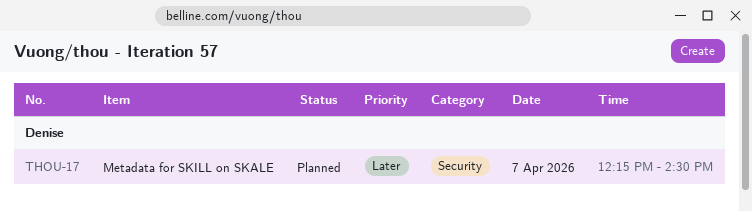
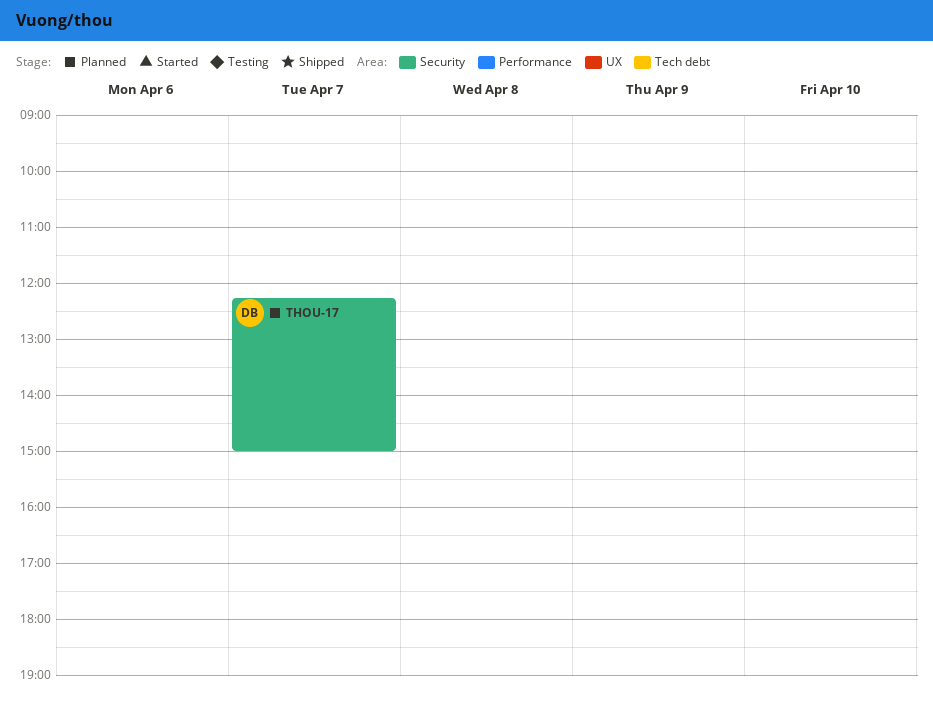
THOU-17, ends: 14:30 -> 15:00

